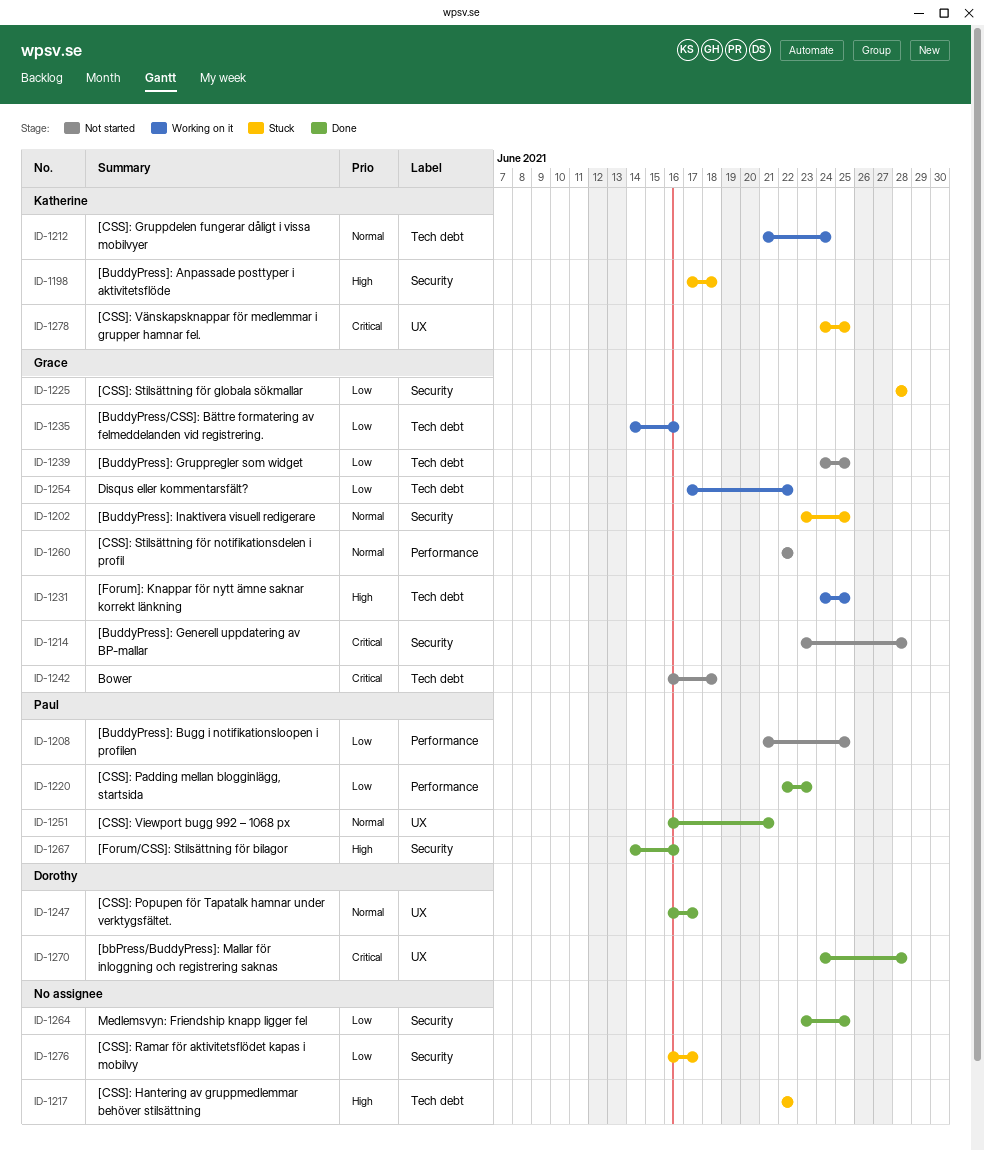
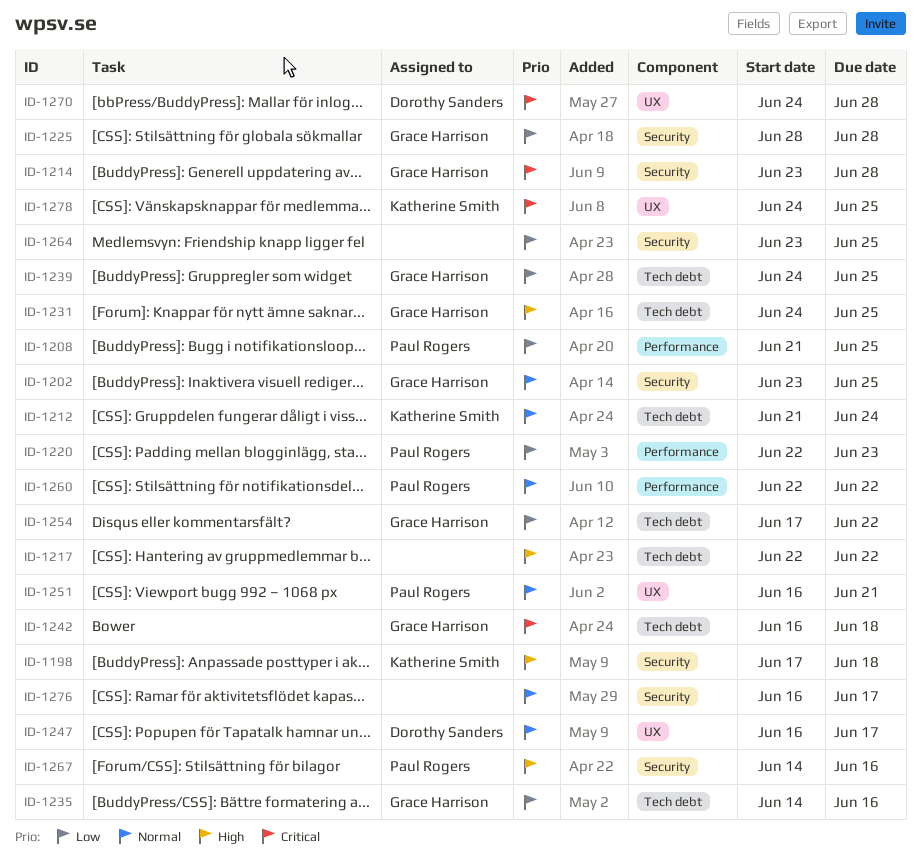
ID-1260, owner: Grace Harrison -> Paul Rogers
ID-1276, priority: Low -> Normal

